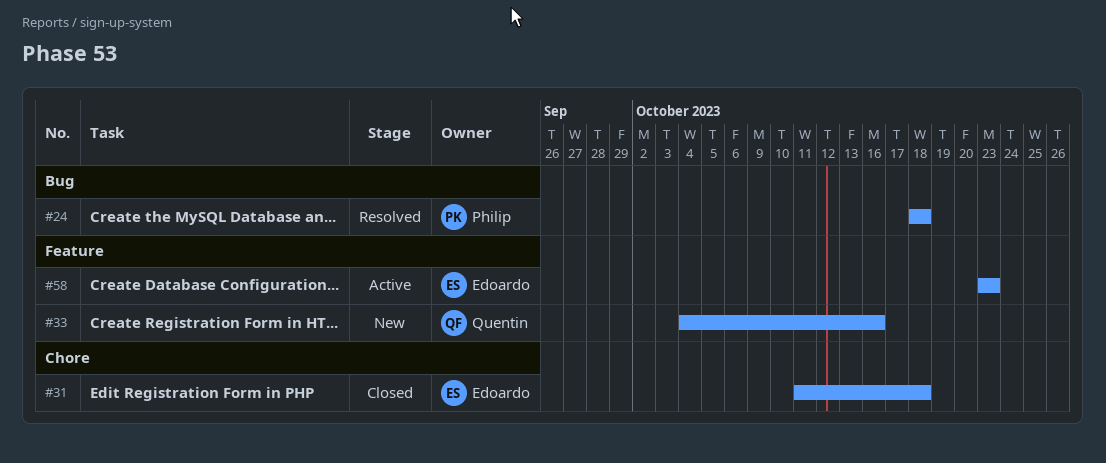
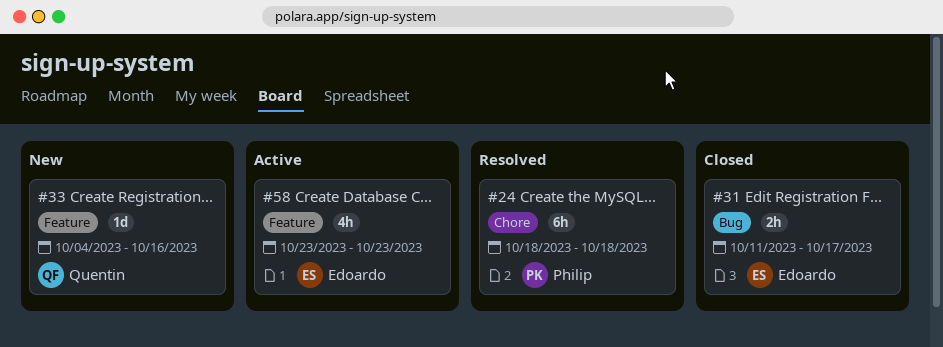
#24, label: Bug -> Chore
#31, label: Chore -> Bug
#31, due: Oct 18 -> Oct 17

